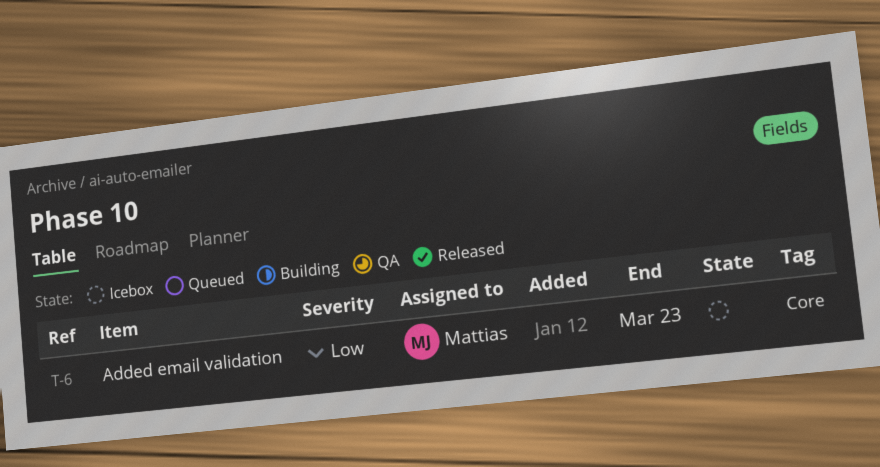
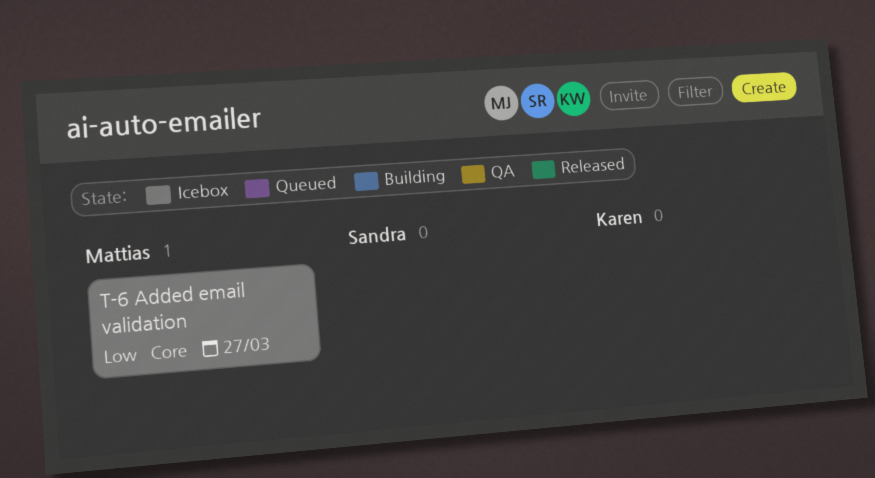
T-6, due: Mar 23 -> Mar 27

